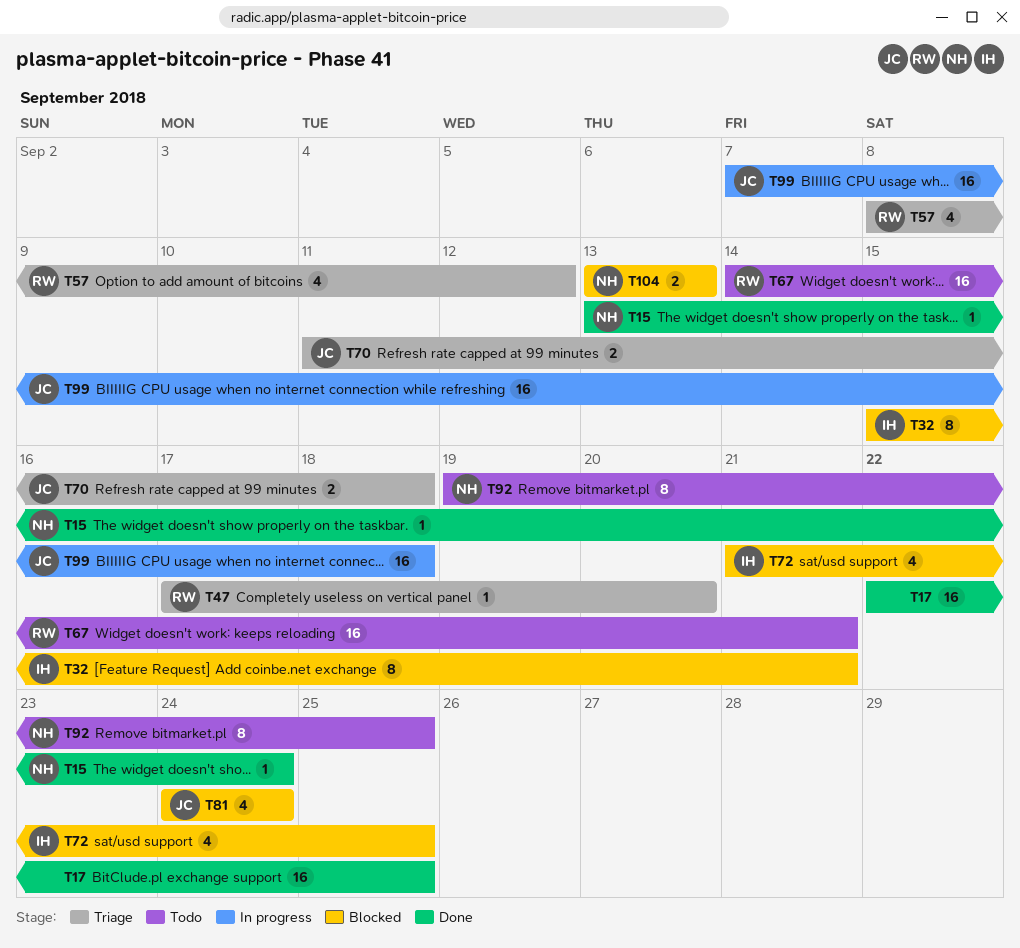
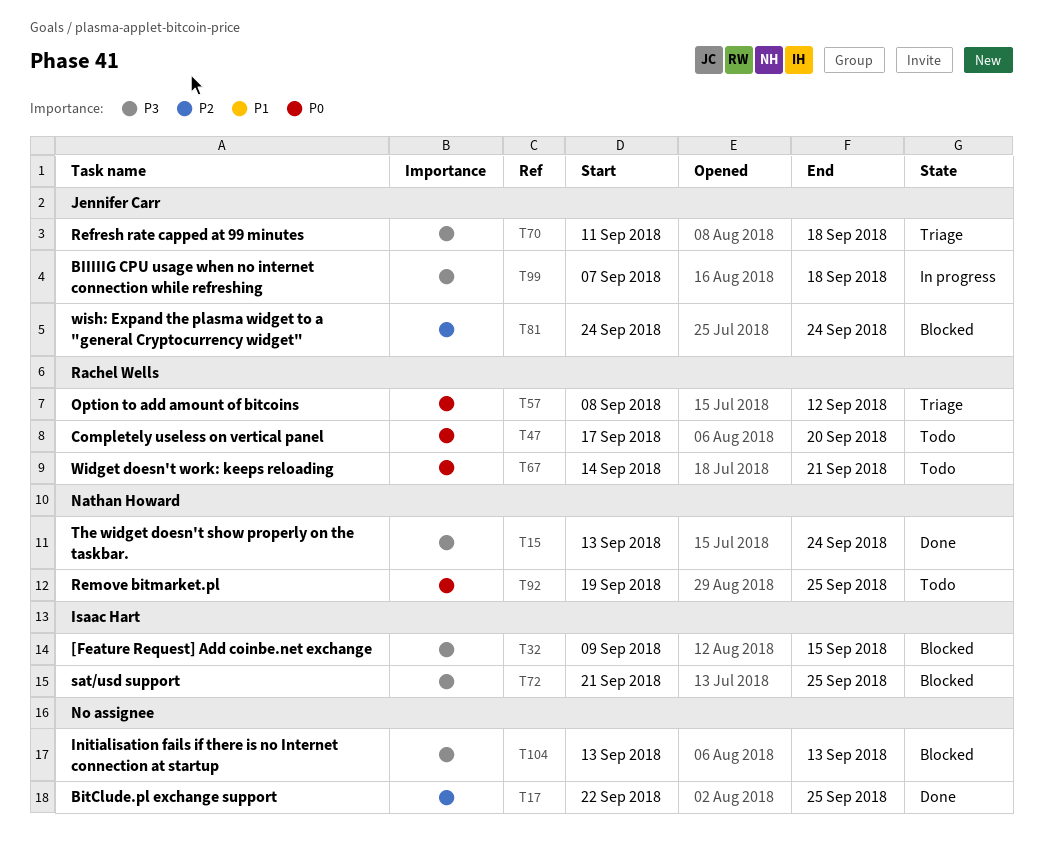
T32, start: Sep 15 -> Sep 9
T32, due: Sep 21 -> Sep 15
T47, status: Triage -> Todo
T104, owner: Nathan Howard -> none

